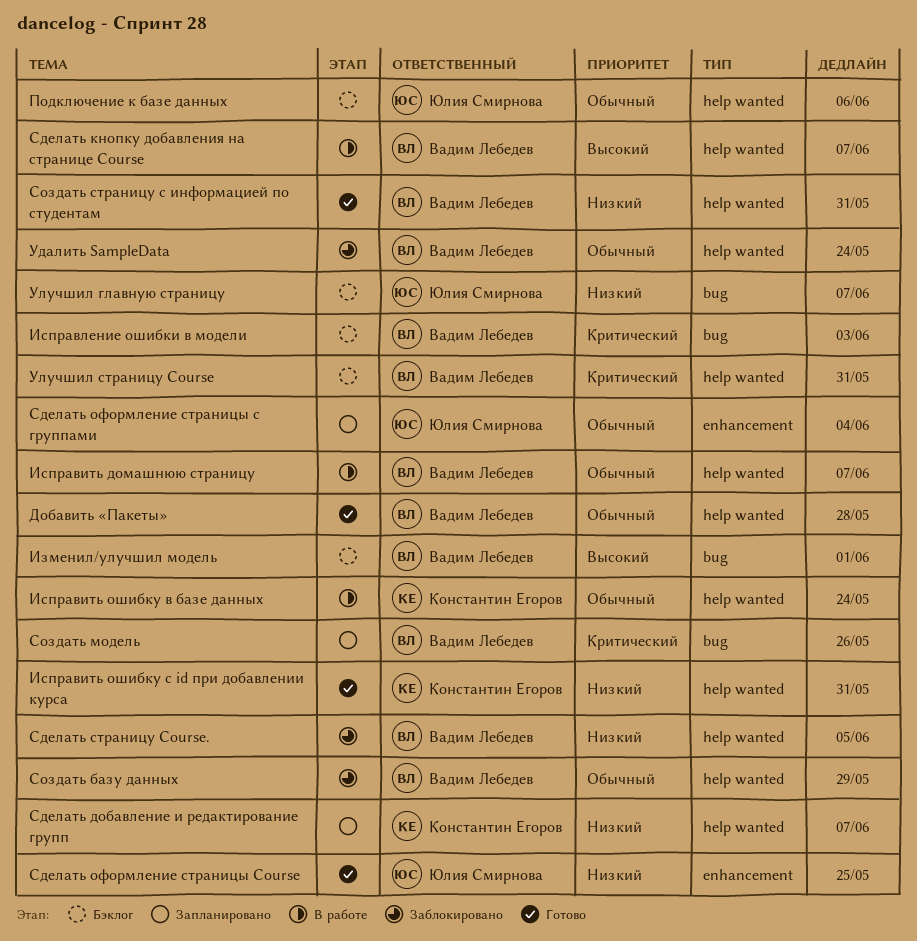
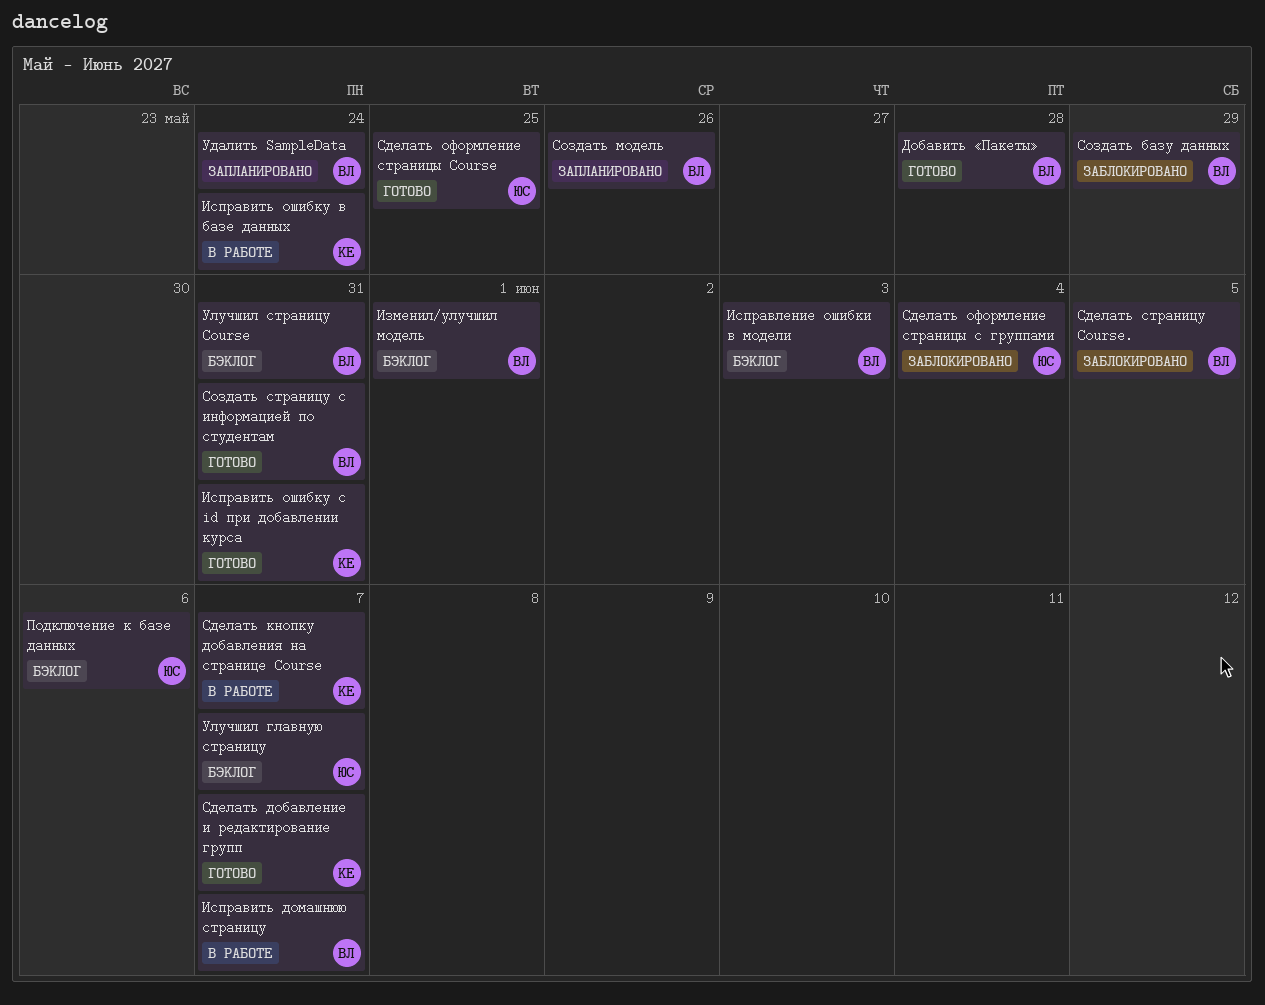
Сделать добавление и редактирование групп, status: Запланировано -> Готово
Сделать кнопку добавления на странице Course, owner: Вадим Лебедев -> Константин Егоров
Сделать оформление страницы с группами, status: Запланировано -> Заблокировано
Удалить SampleData, status: Заблокировано -> Запланировано

